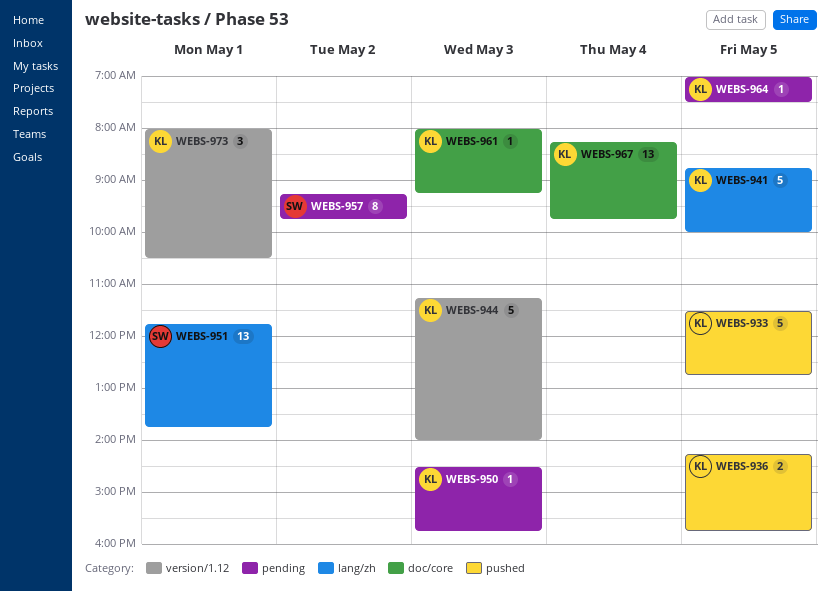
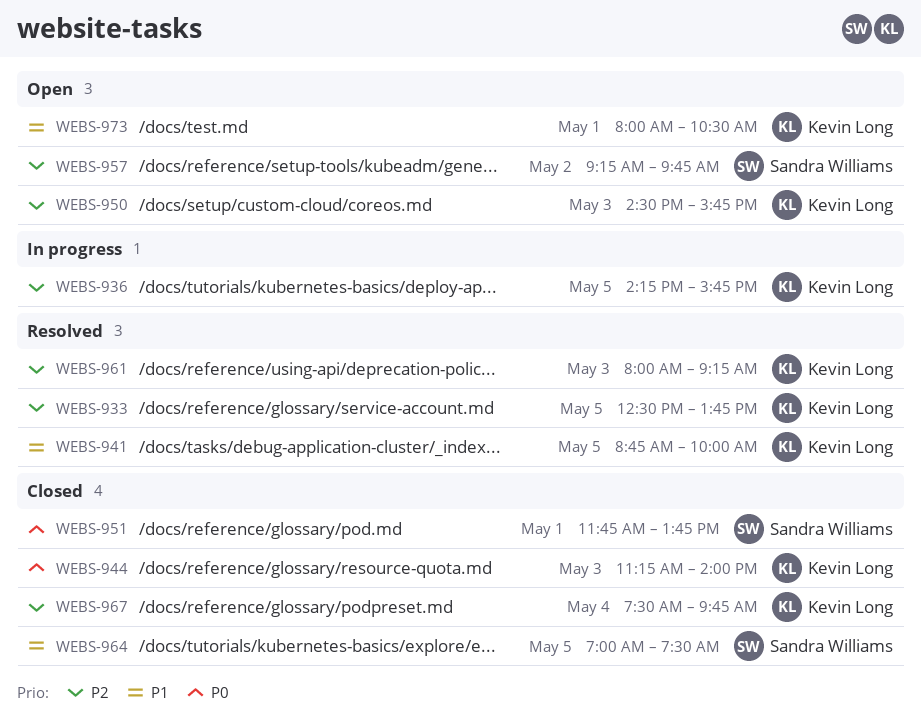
WEBS-933, begins: 11:30 -> 12:30
WEBS-933, ends: 12:45 -> 13:45
WEBS-964, owner: Kevin Long -> Sandra Williams
WEBS-967, begins: 08:15 -> 07:30

